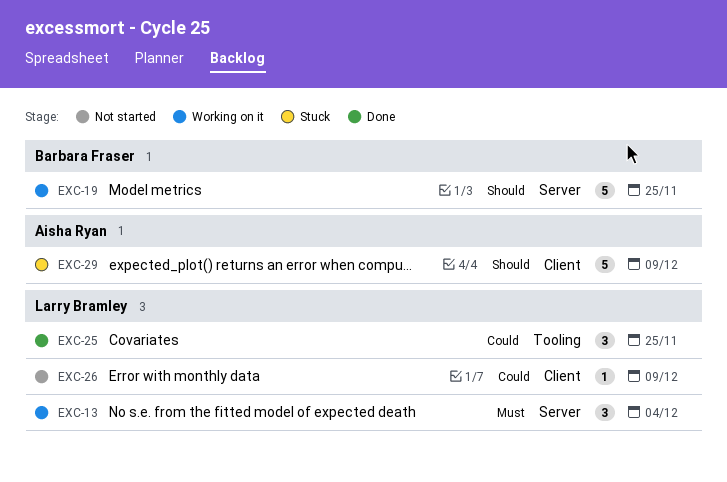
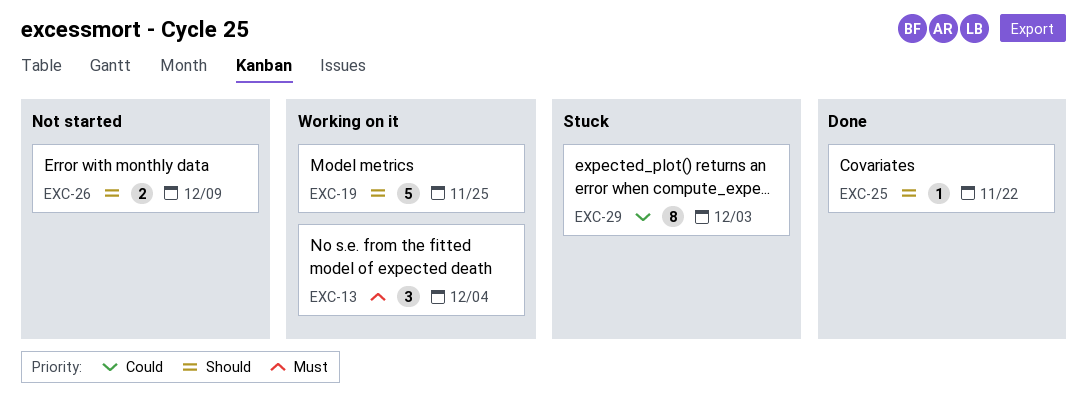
EXC-25, priority: Could -> Should
EXC-25, estimate: 3 -> 1
EXC-25, due: Nov 25 -> Nov 22
EXC-26, priority: Could -> Should
EXC-26, estimate: 1 -> 2
EXC-29, priority: Should -> Could
EXC-29, estimate: 5 -> 8
EXC-29, due: Dec 9 -> Dec 3

